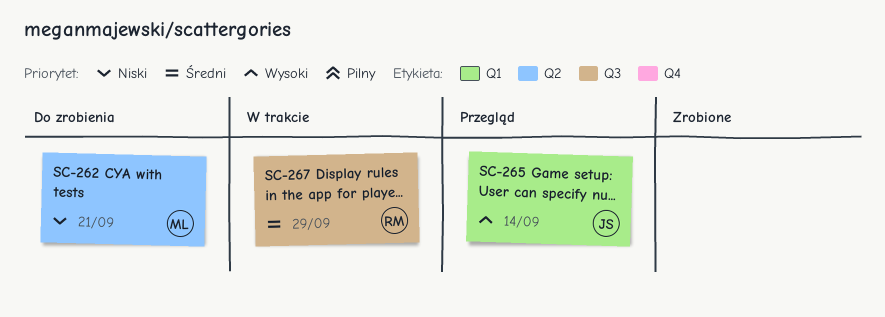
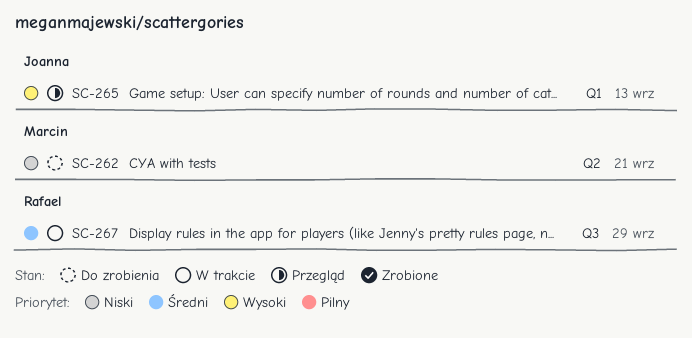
SC-265, due: Sep 14 -> Sep 13

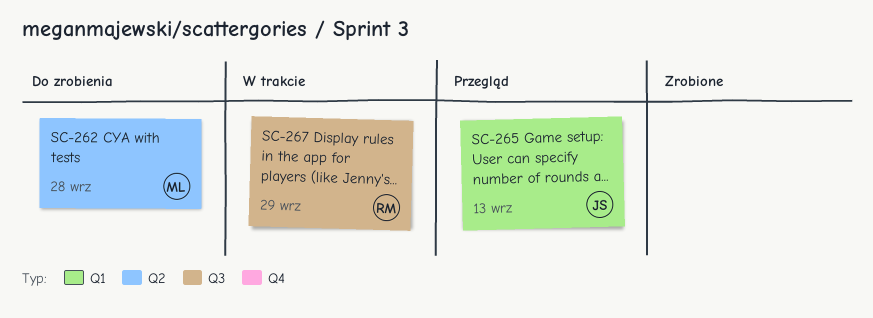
SC-262, due: Sep 21 -> Sep 28

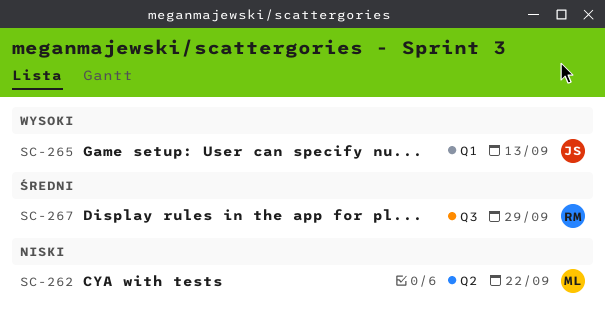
SC-262, due: Sep 28 -> Sep 22

